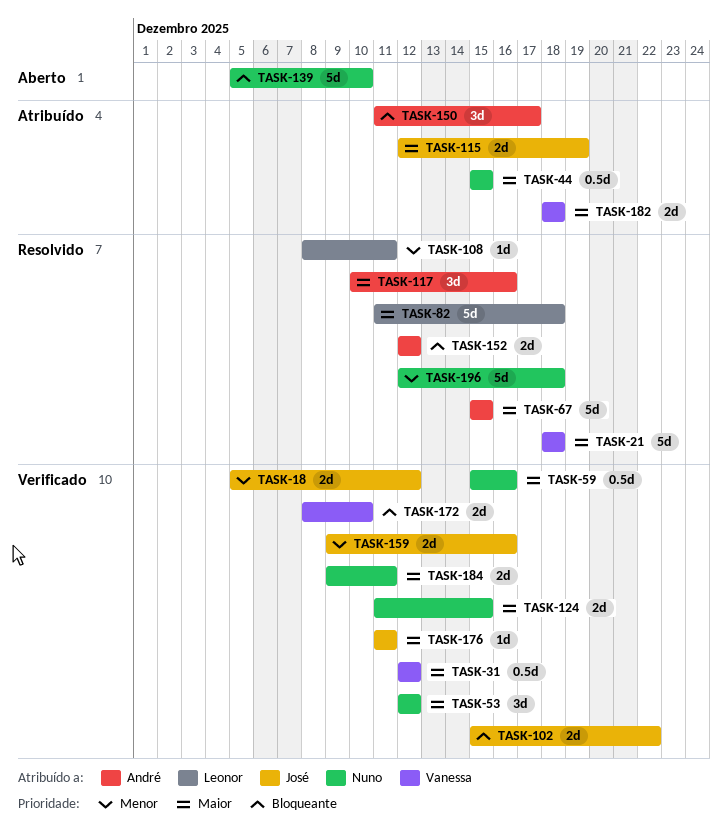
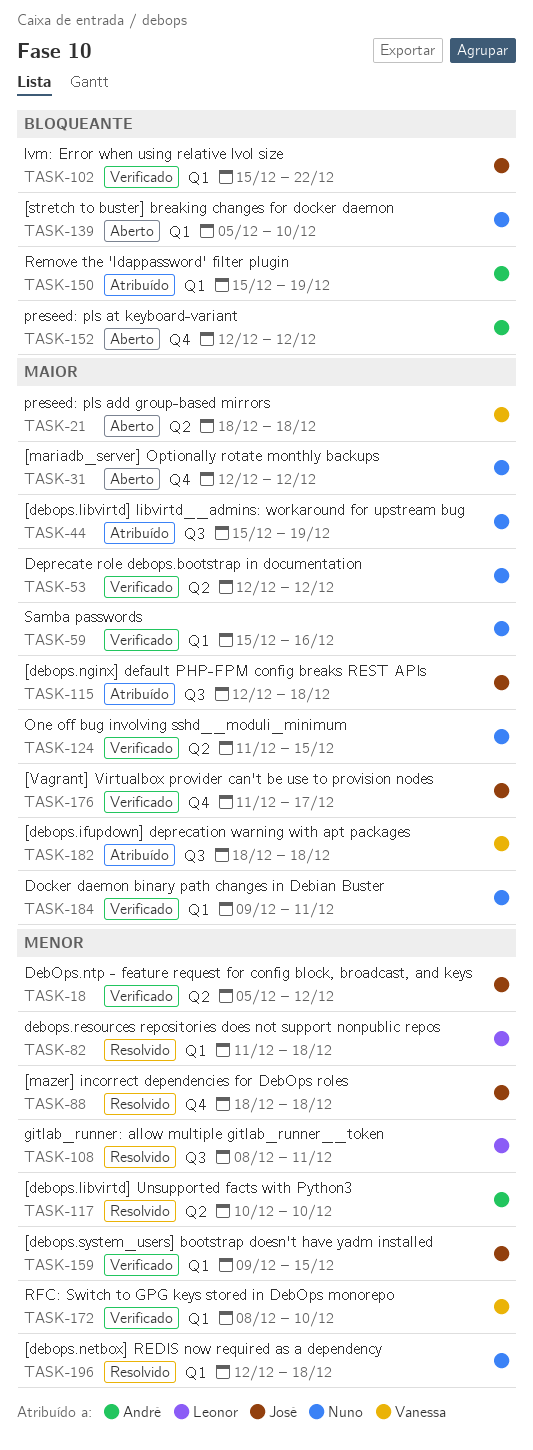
TASK-21, status: Resolvido -> Aberto
TASK-31, status: Verificado -> Aberto
TASK-31, owner: Vanessa -> Nuno
TASK-44, due: Dec 15 -> Dec 19
TASK-67: present -> none
TASK-82, priority: Maior -> Menor
TASK-88: none -> present
TASK-115, due: Dec 19 -> Dec 18
TASK-117, priority: Maior -> Menor
TASK-117, due: Dec 16 -> Dec 10
TASK-150, start: Dec 11 -> Dec 15
TASK-150, due: Dec 17 -> Dec 19
TASK-152, status: Resolvido -> Aberto
TASK-159, due: Dec 16 -> Dec 15
TASK-172, priority: Bloqueante -> Menor
TASK-176, due: Dec 11 -> Dec 17

